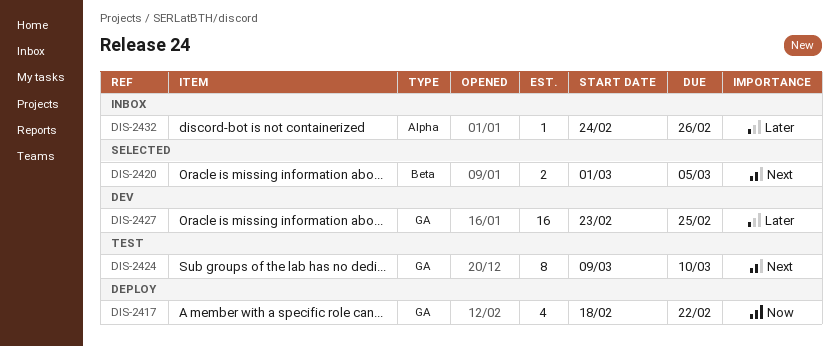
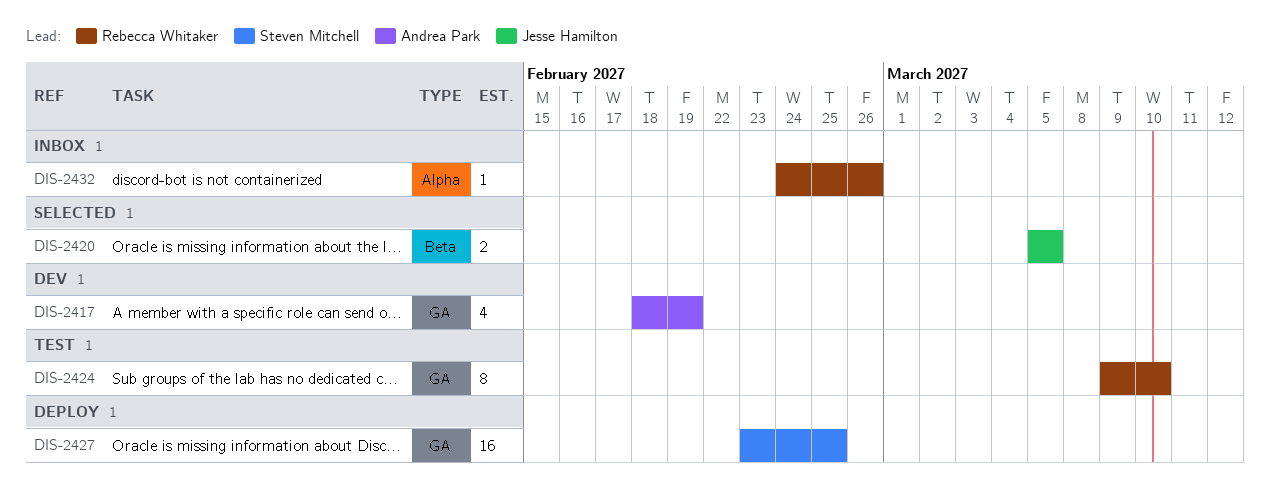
DIS-2417, status: Deploy -> Dev
DIS-2417, due: Feb 22 -> Feb 19
DIS-2420, start: Mar 1 -> Mar 5
DIS-2427, status: Dev -> Deploy

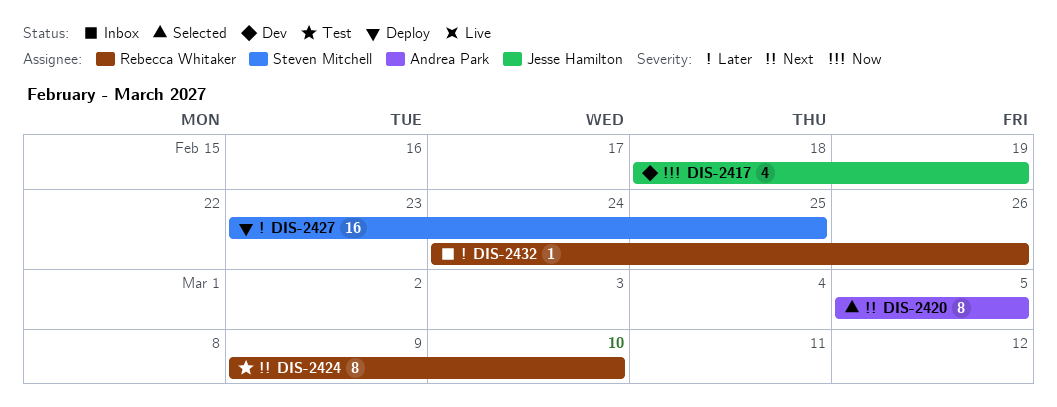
DIS-2417, owner: Andrea Park -> Jesse Hamilton
DIS-2420, owner: Jesse Hamilton -> Andrea Park
DIS-2420, estimate: 2 -> 8

